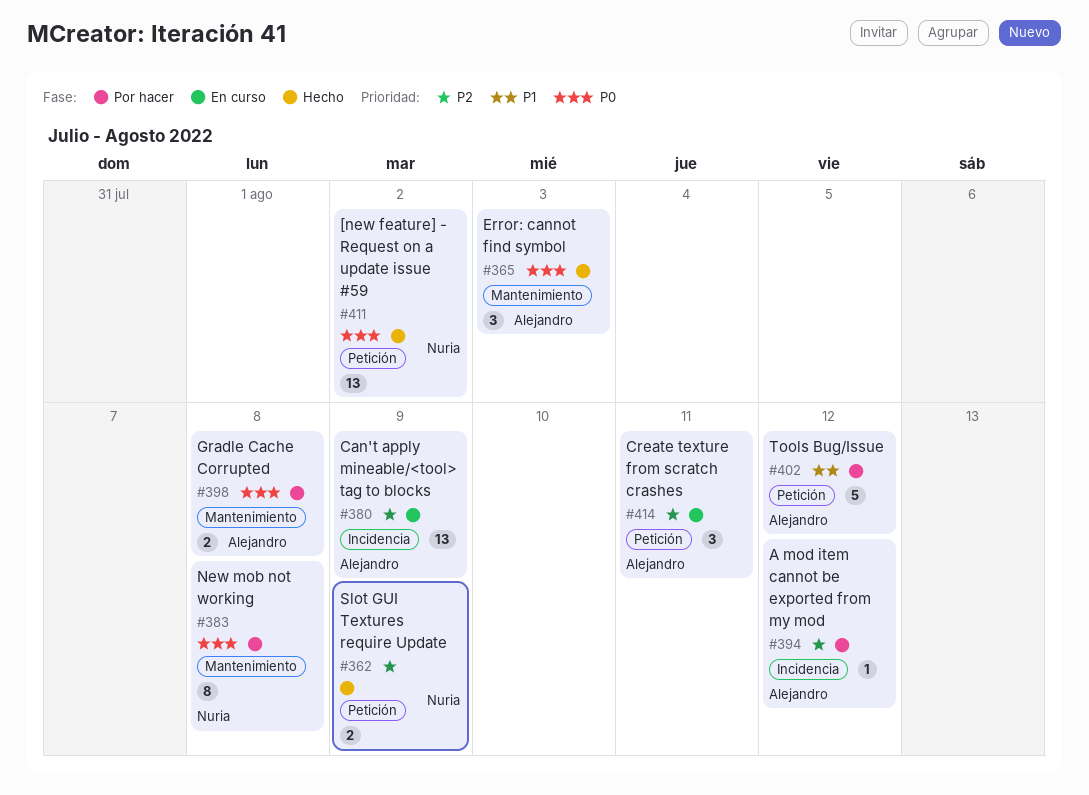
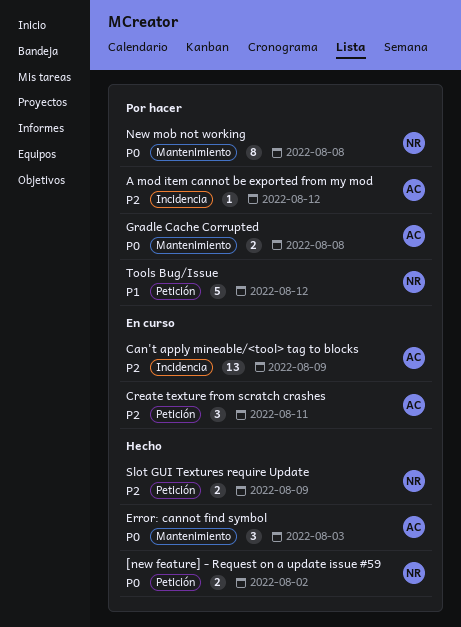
[new feature] - Request on a update issue #59, estimate: 13 -> 2
Tools Bug/Issue, owner: Alejandro -> Nuria

